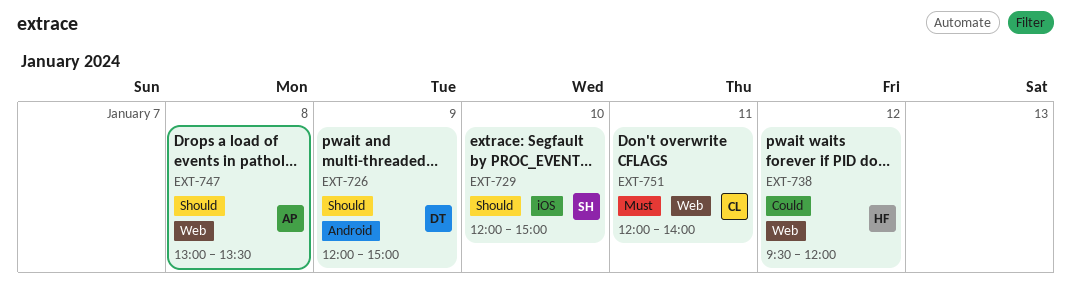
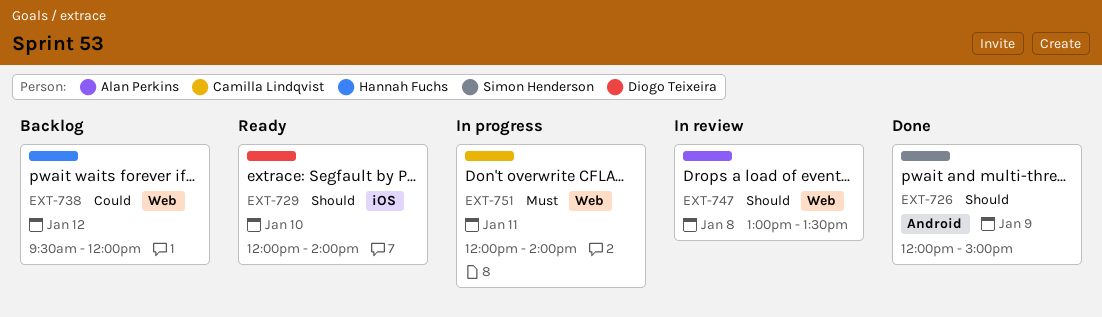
EXT-726, owner: Diogo Teixeira -> Simon Henderson
EXT-729, owner: Simon Henderson -> Diogo Teixeira
EXT-729, ends: 15:00 -> 14:00

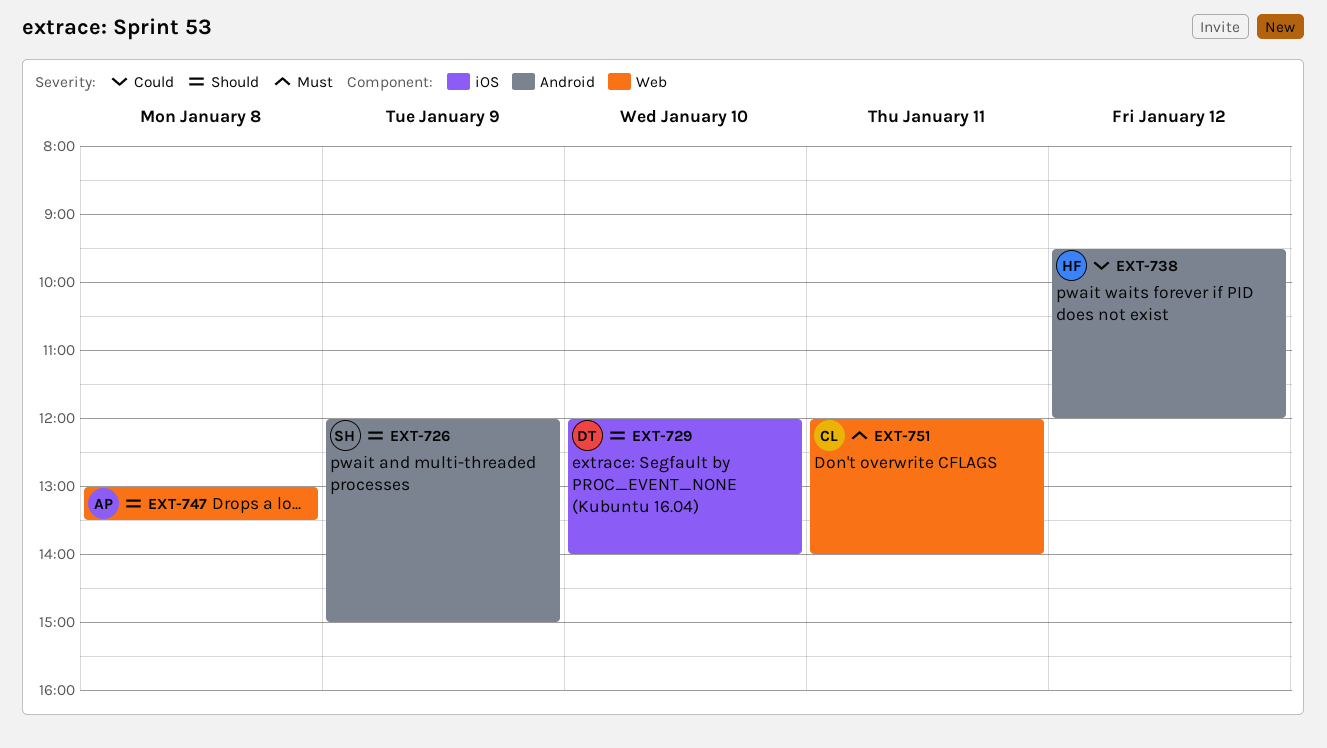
EXT-738, label: Web -> Android

